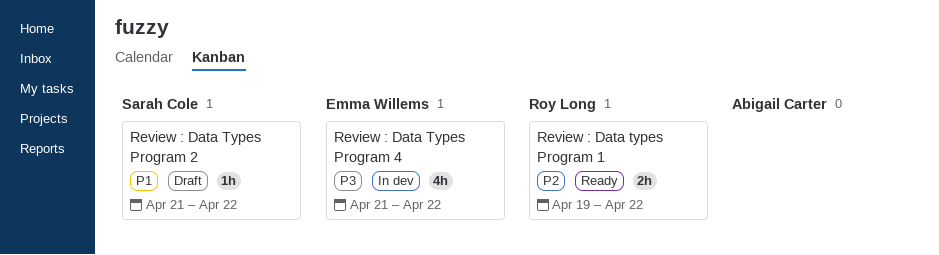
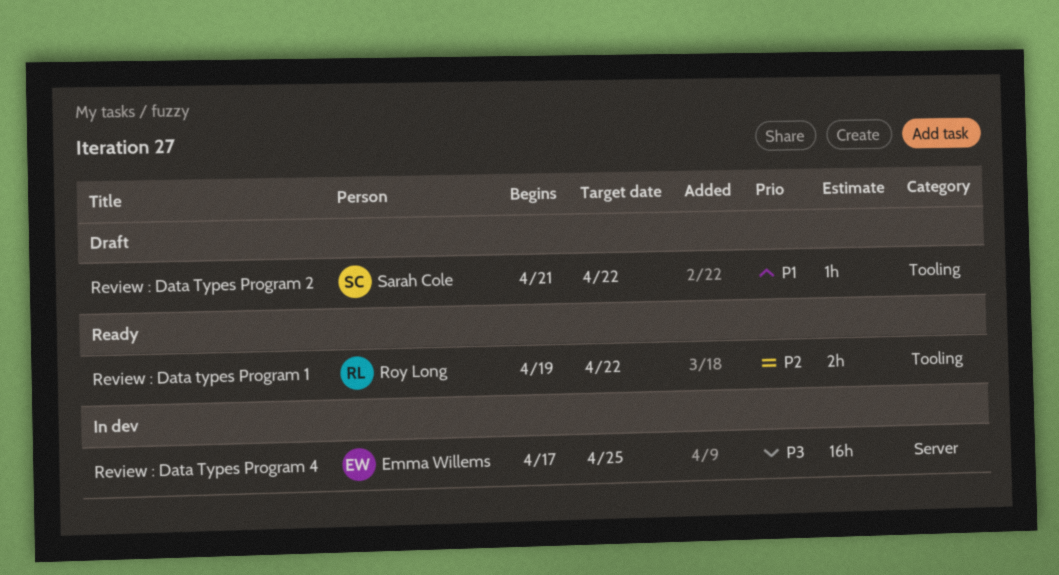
Review : Data Types Program 4, estimate: 4h -> 16h
Review : Data Types Program 4, start: Apr 21 -> Apr 17
Review : Data Types Program 4, due: Apr 22 -> Apr 25

